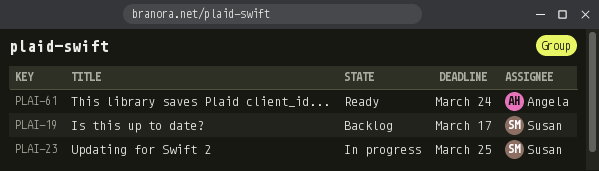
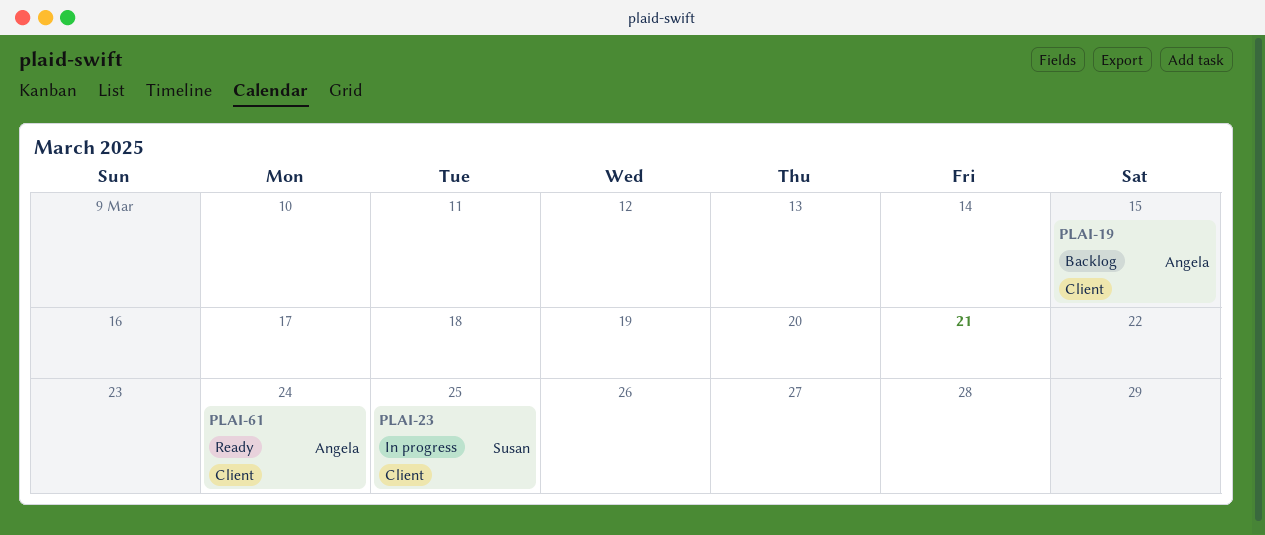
PLAI-19, owner: Susan -> Angela
PLAI-19, due: Mar 17 -> Mar 15

